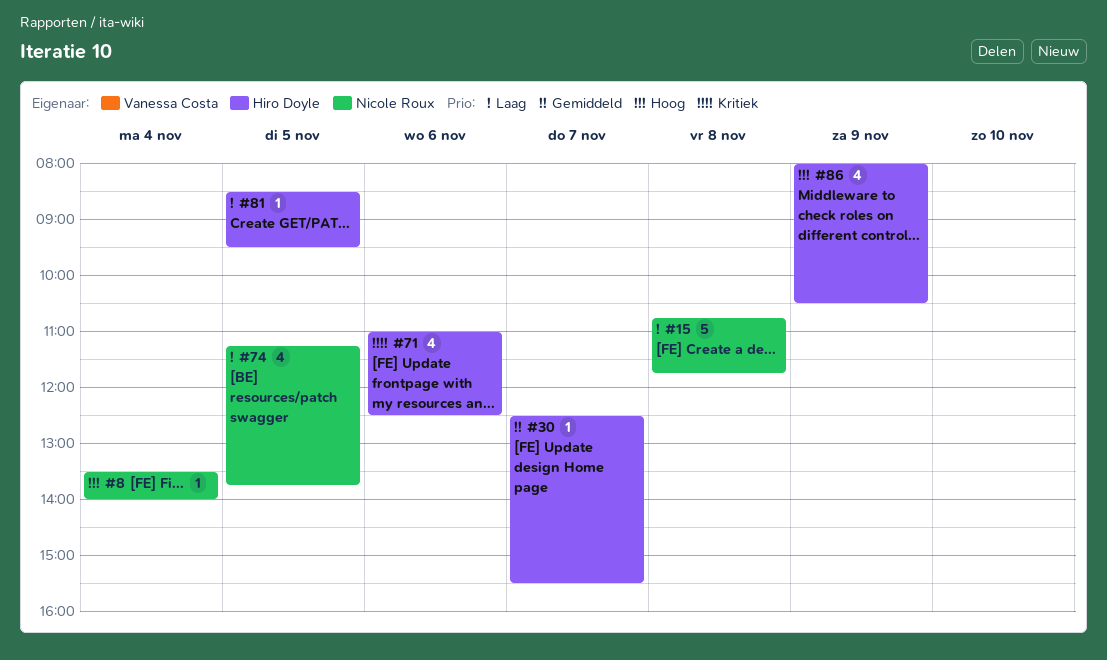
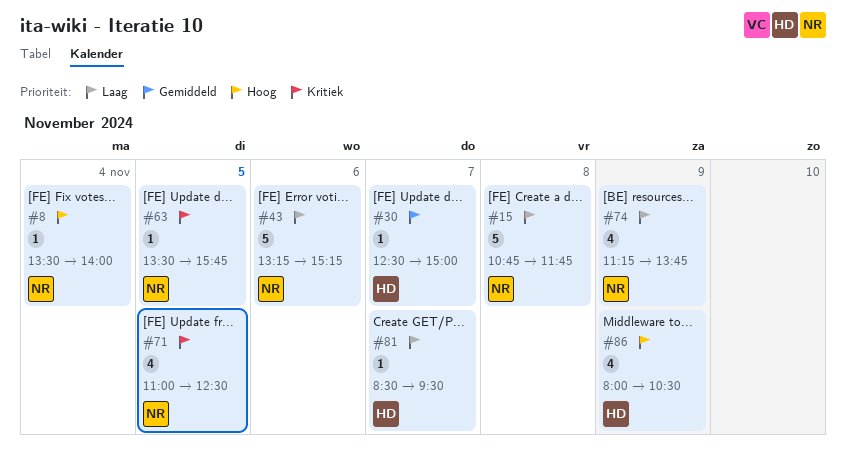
#30, ends: 15:30 -> 15:00
#43: none -> present
#63: none -> present
#71, owner: Hiro Doyle -> Nicole Roux
#71, day: Nov 6 -> Nov 5
#74, day: Nov 5 -> Nov 9
#81, day: Nov 5 -> Nov 7

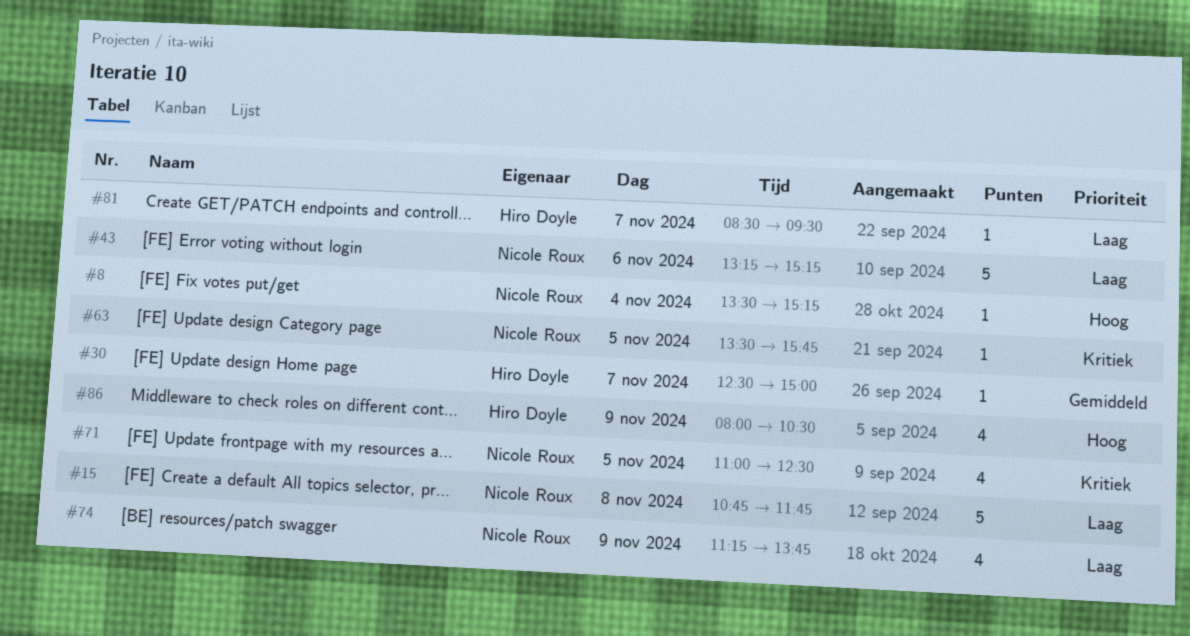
#8, ends: 14:00 -> 15:15

